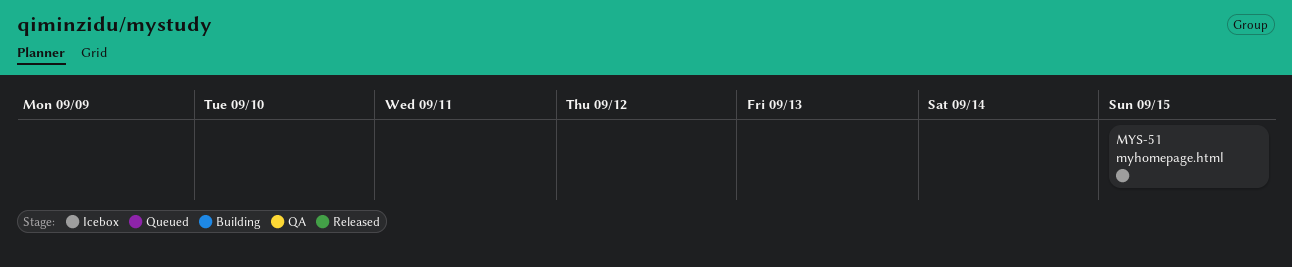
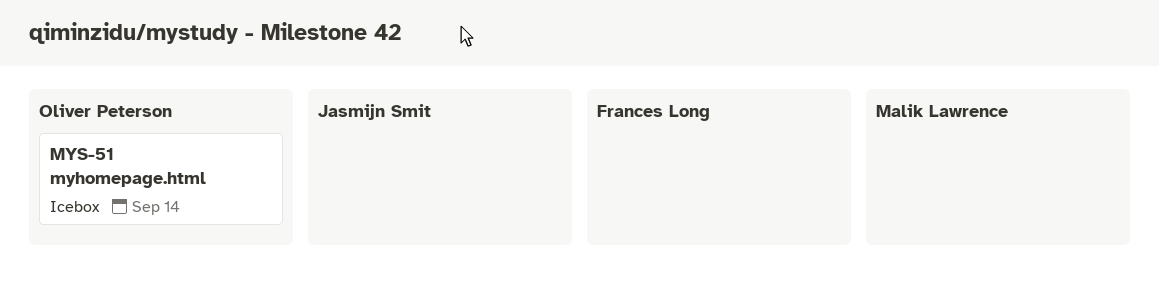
MYS-51, due: Sep 15 -> Sep 14

